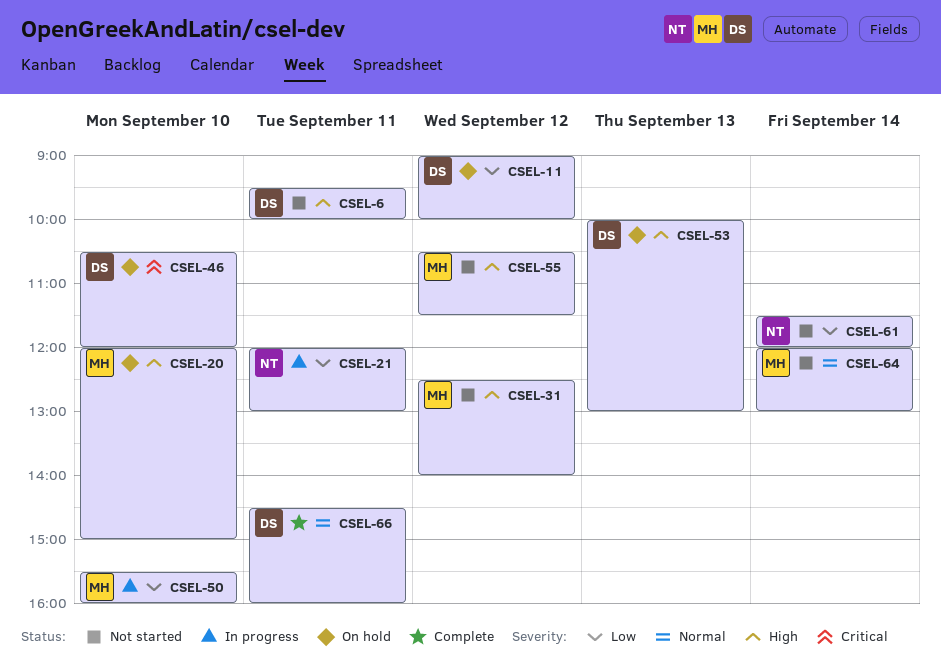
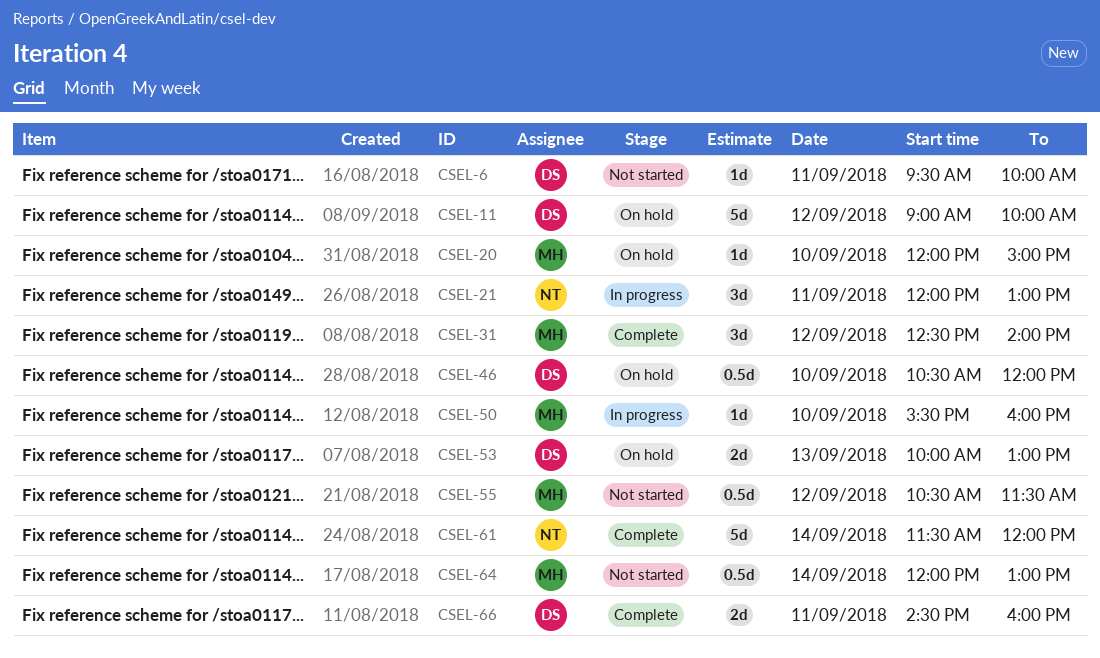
CSEL-31, status: Not started -> Complete
CSEL-61, status: Not started -> Complete

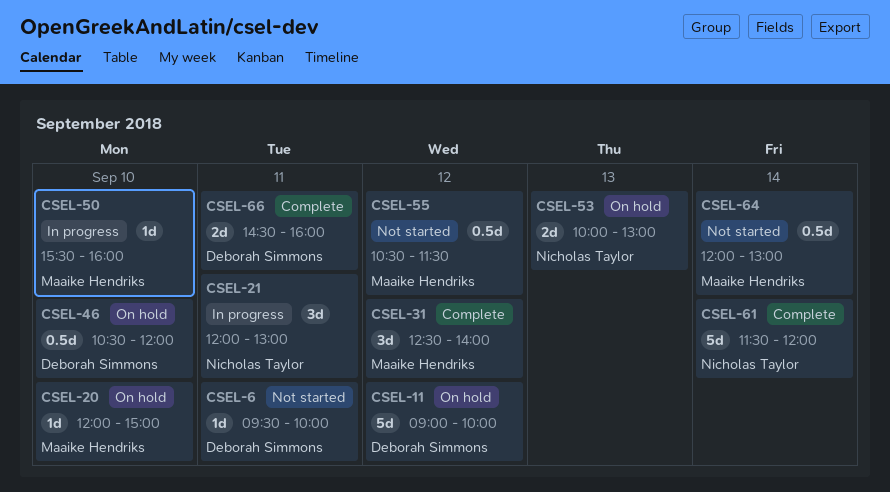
CSEL-53, owner: Deborah Simmons -> Nicholas Taylor

